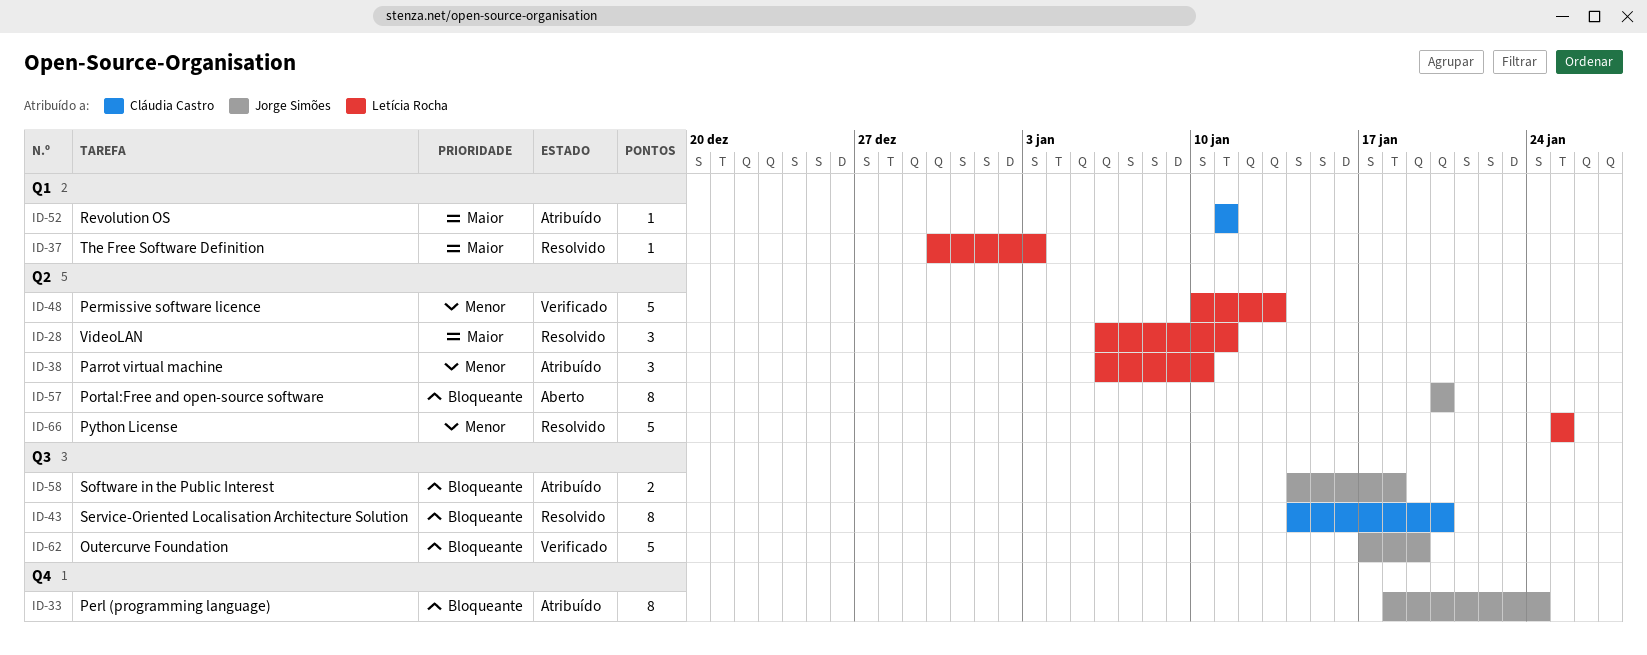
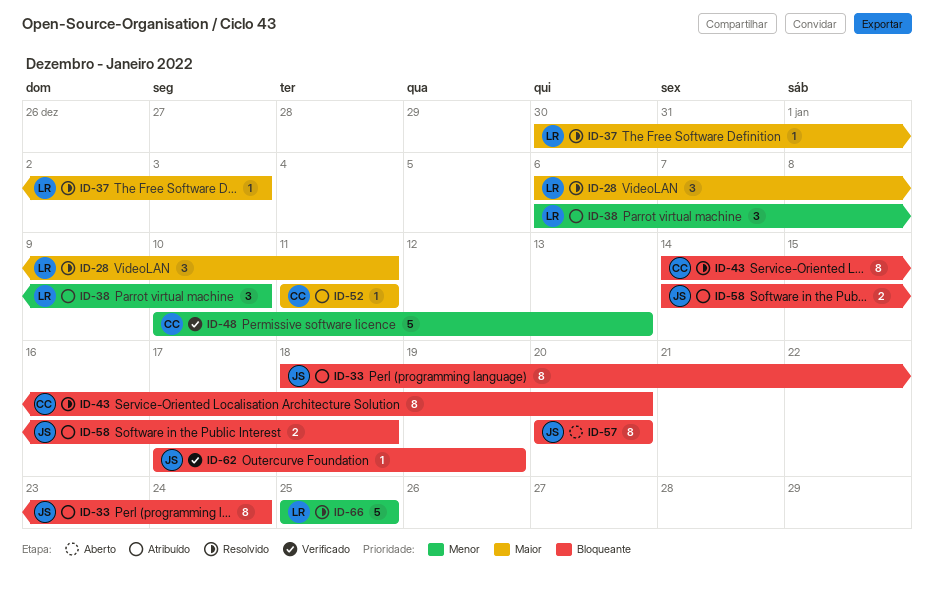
ID-48, owner: Letícia Rocha -> Cláudia Castro
ID-62, estimate: 5 -> 1

